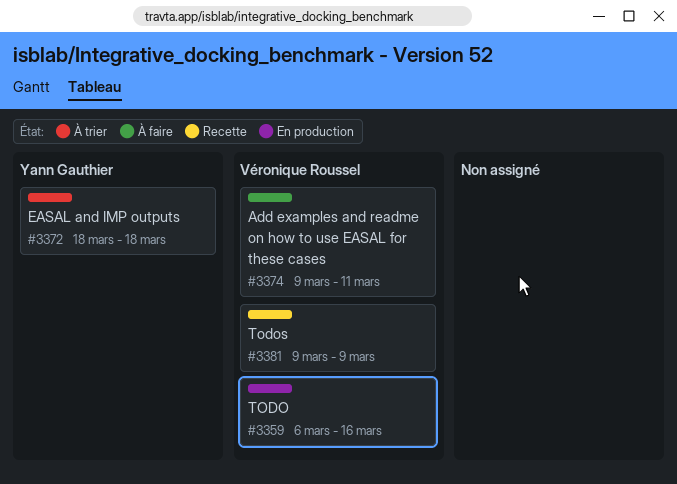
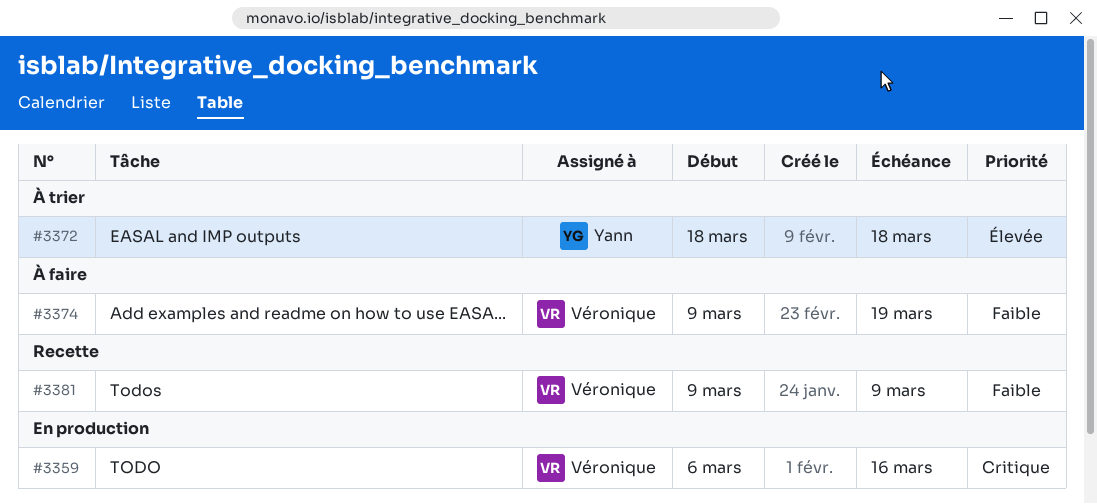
#3374, due: Mar 11 -> Mar 19

